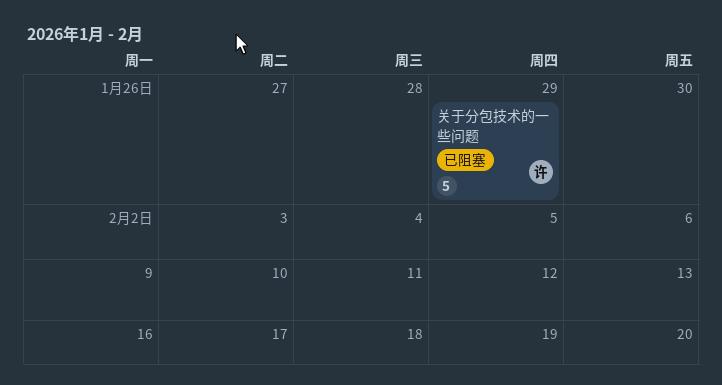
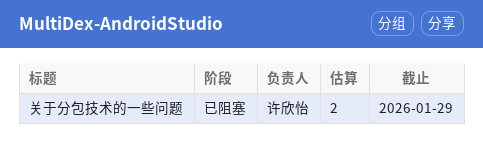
关于分包技术的一些问题, estimate: 5 -> 2

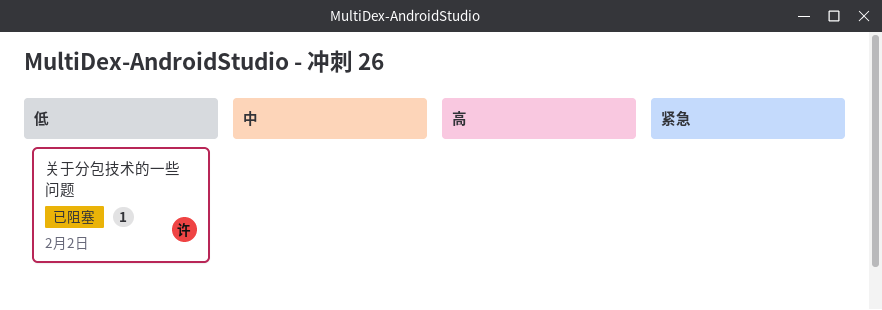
关于分包技术的一些问题, estimate: 2 -> 1
关于分包技术的一些问题, due: Jan 29 -> Feb 2

